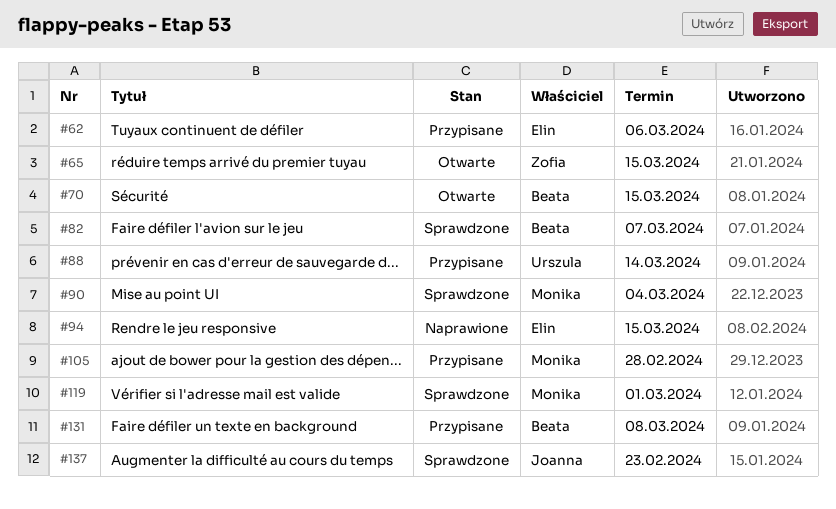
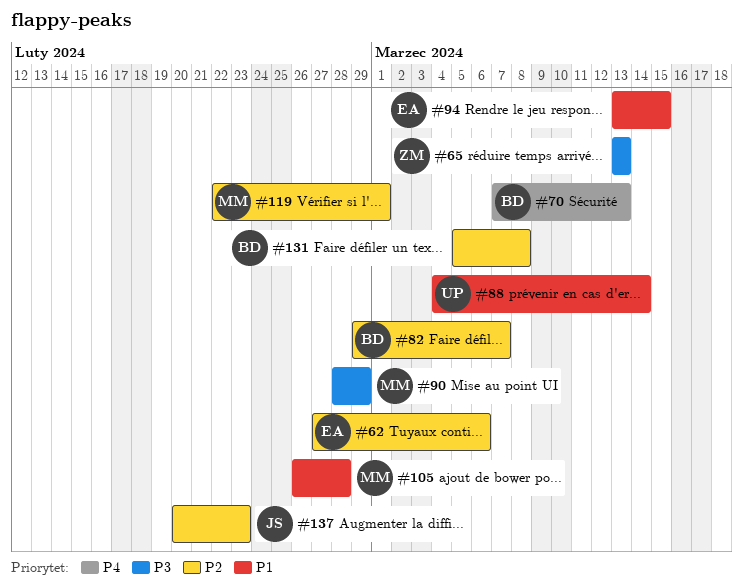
#65, due: Mar 15 -> Mar 13
#70, due: Mar 15 -> Mar 13
#90, due: Mar 4 -> Feb 29

